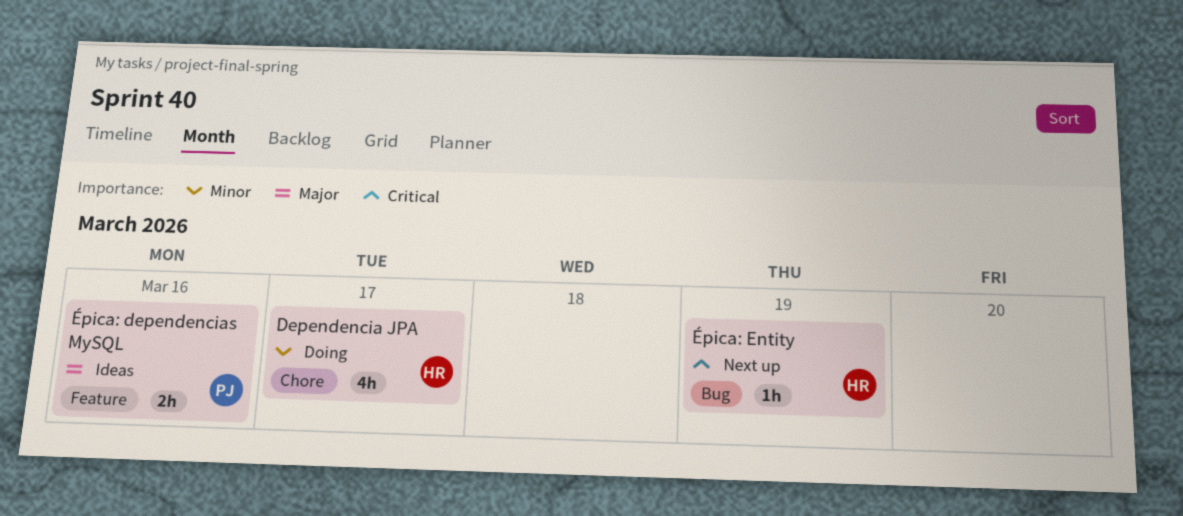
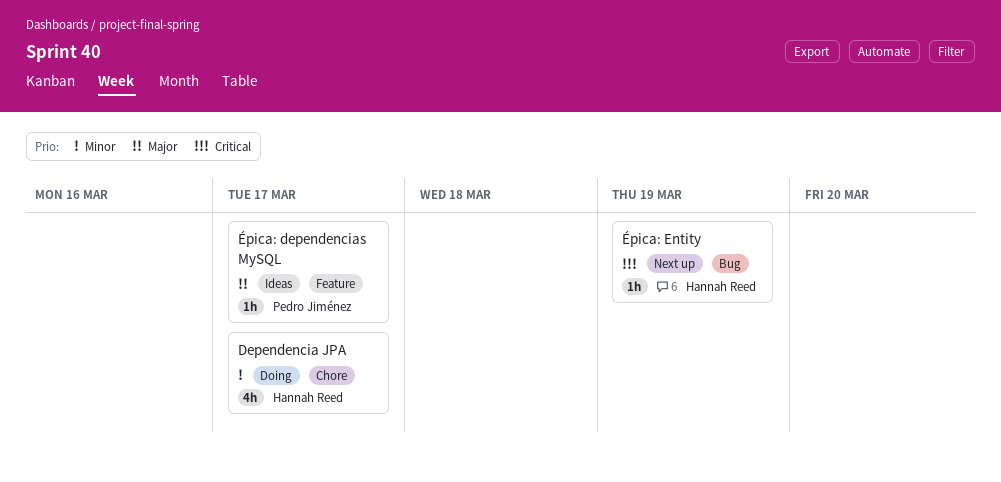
Épica: dependencias MySQL, estimate: 2h -> 1h
Épica: dependencias MySQL, due: Mar 16 -> Mar 17

